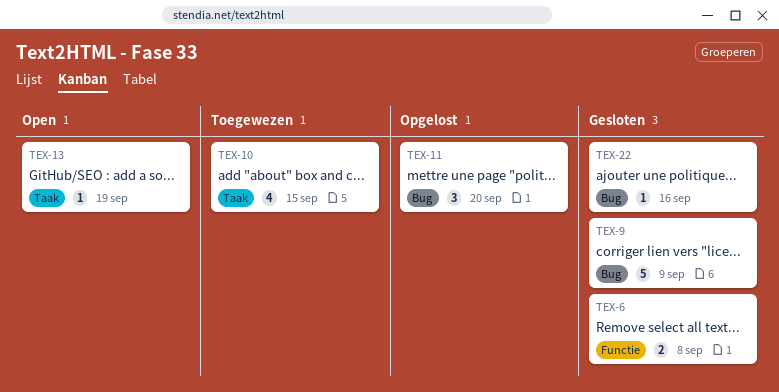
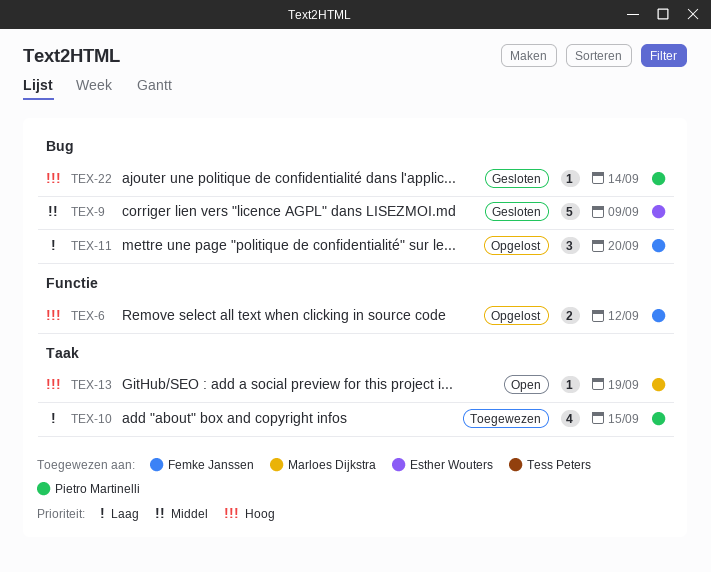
TEX-6, status: Gesloten -> Opgelost
TEX-6, due: Sep 8 -> Sep 12
TEX-22, due: Sep 16 -> Sep 14

